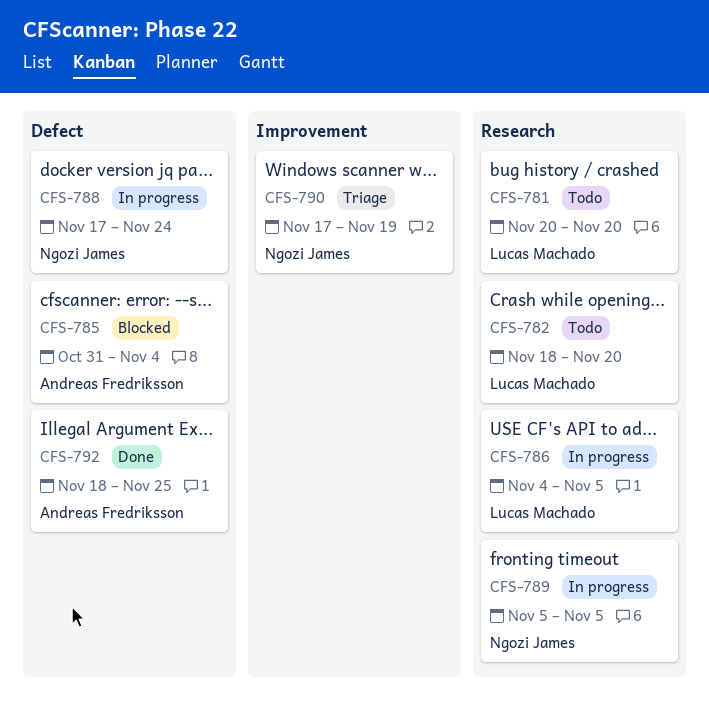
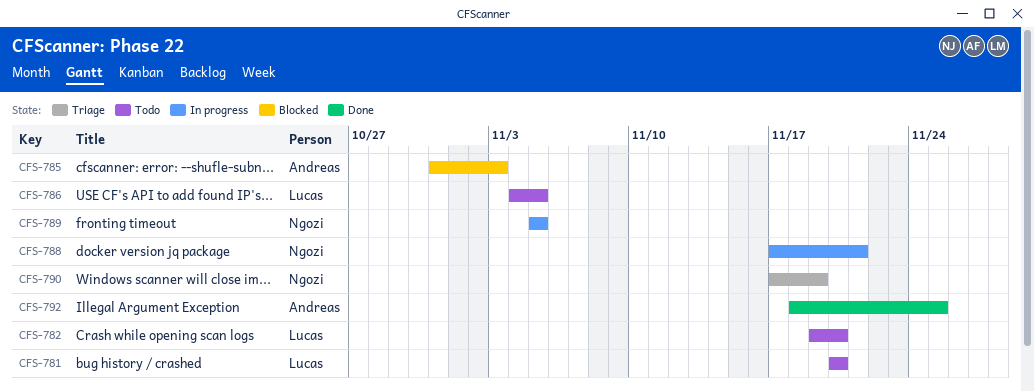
CFS-782, start: Nov 18 -> Nov 19
CFS-785, due: Nov 4 -> Nov 3
CFS-786, status: In progress -> Todo
CFS-788, due: Nov 24 -> Nov 21

